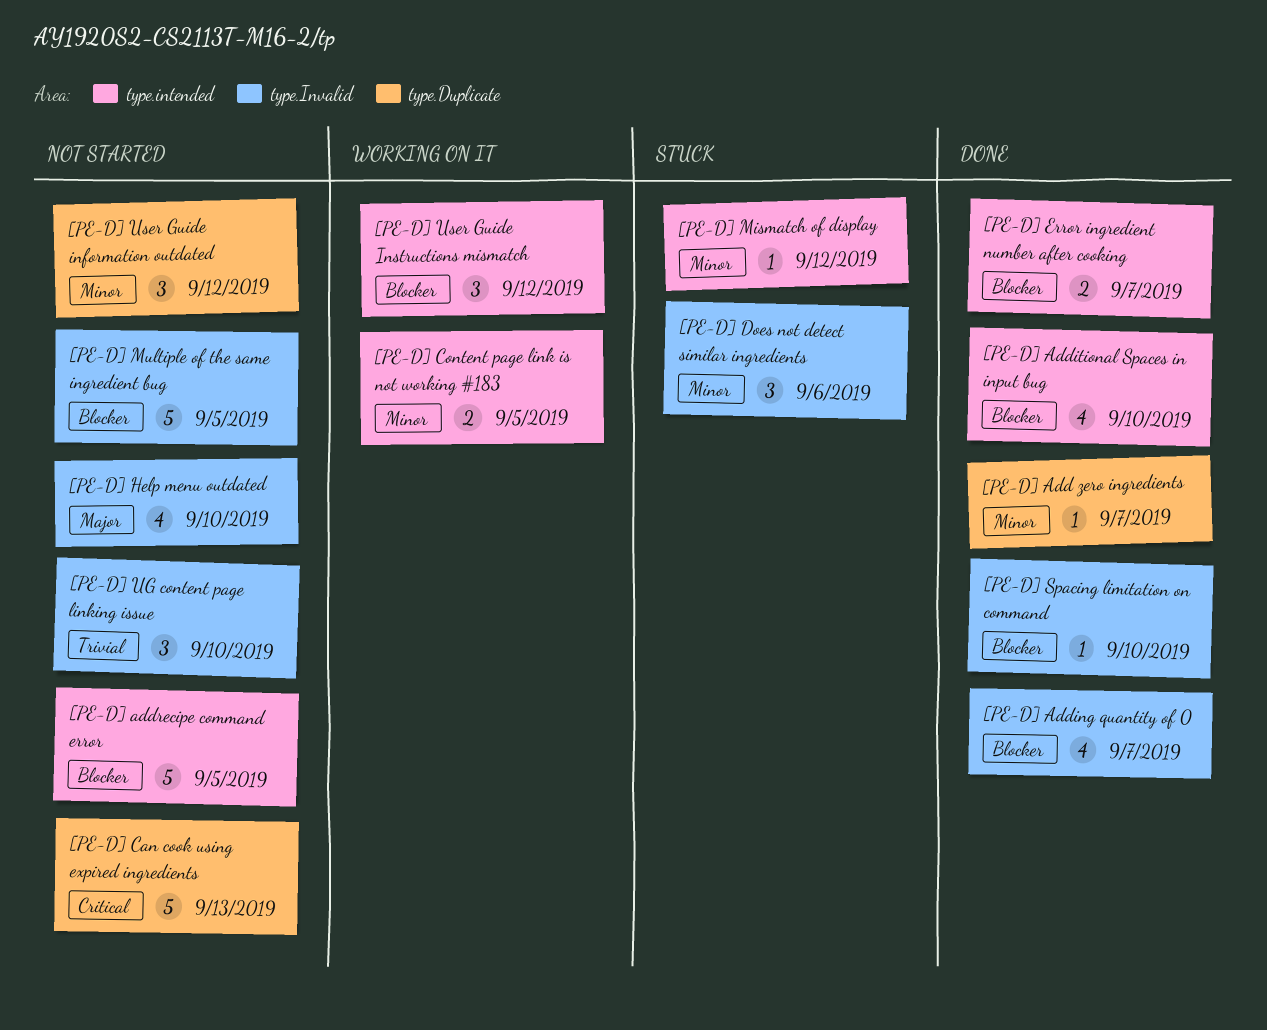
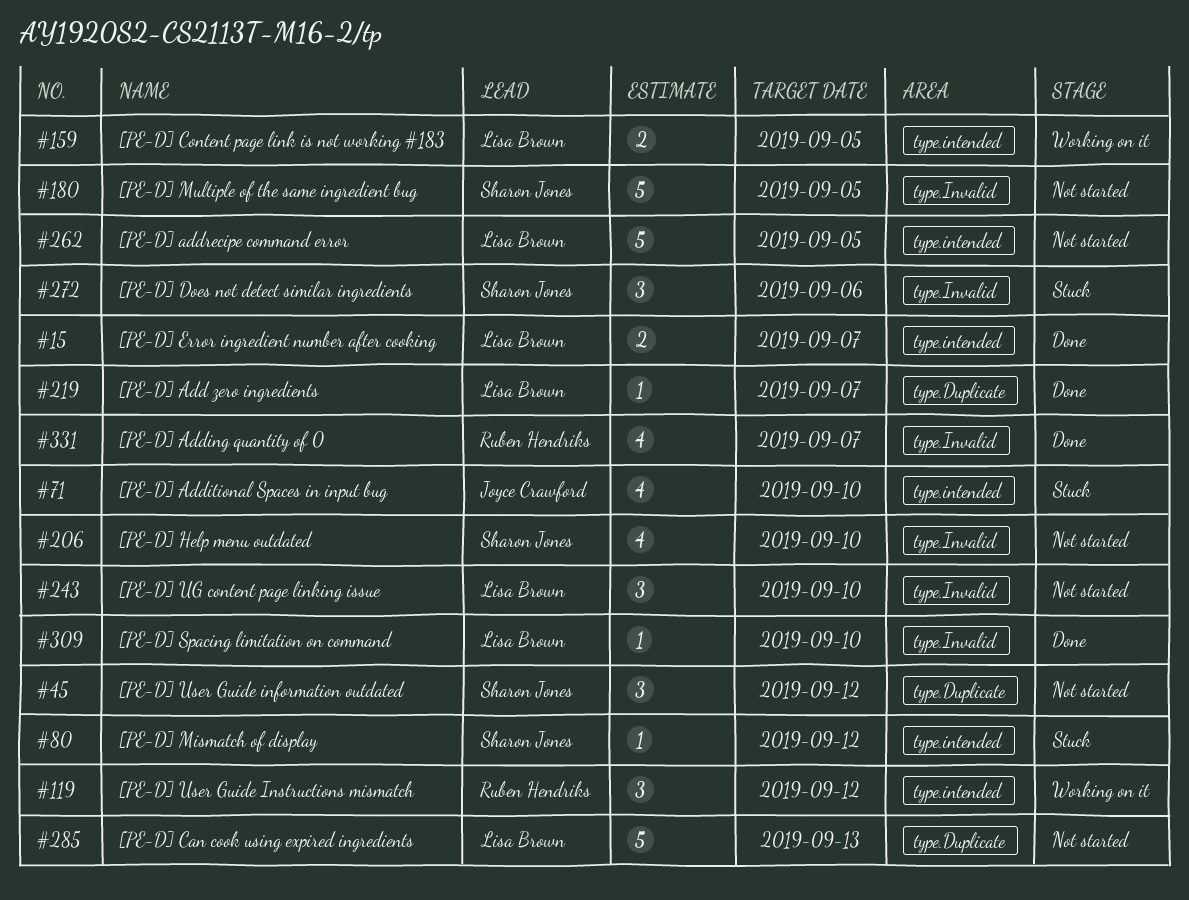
[PE-D] Additional Spaces in input bug, status: Done -> Stuck

